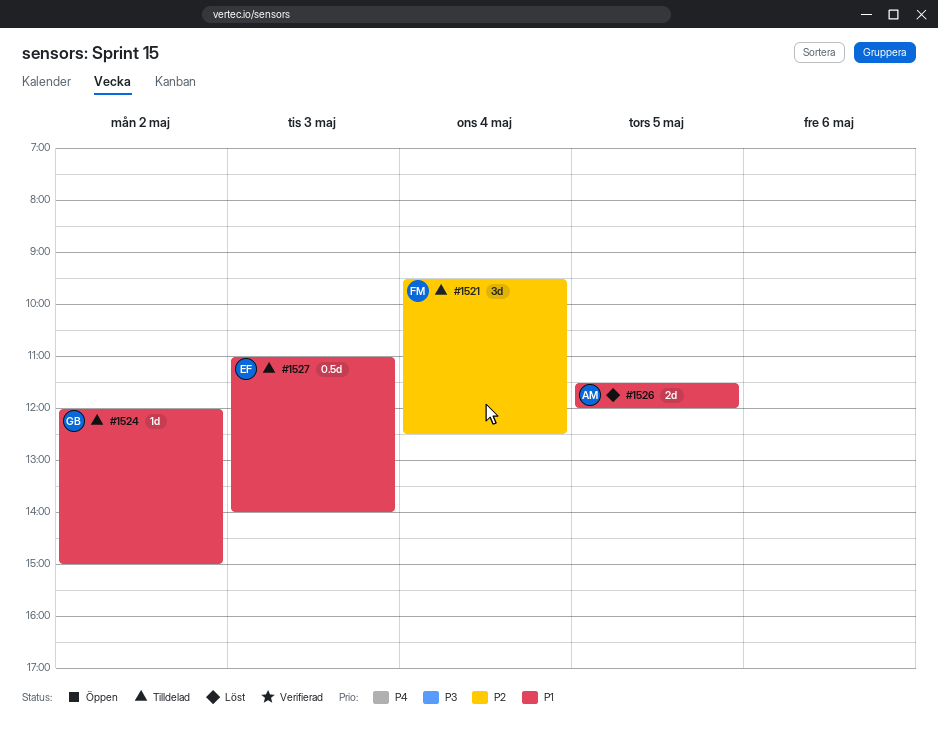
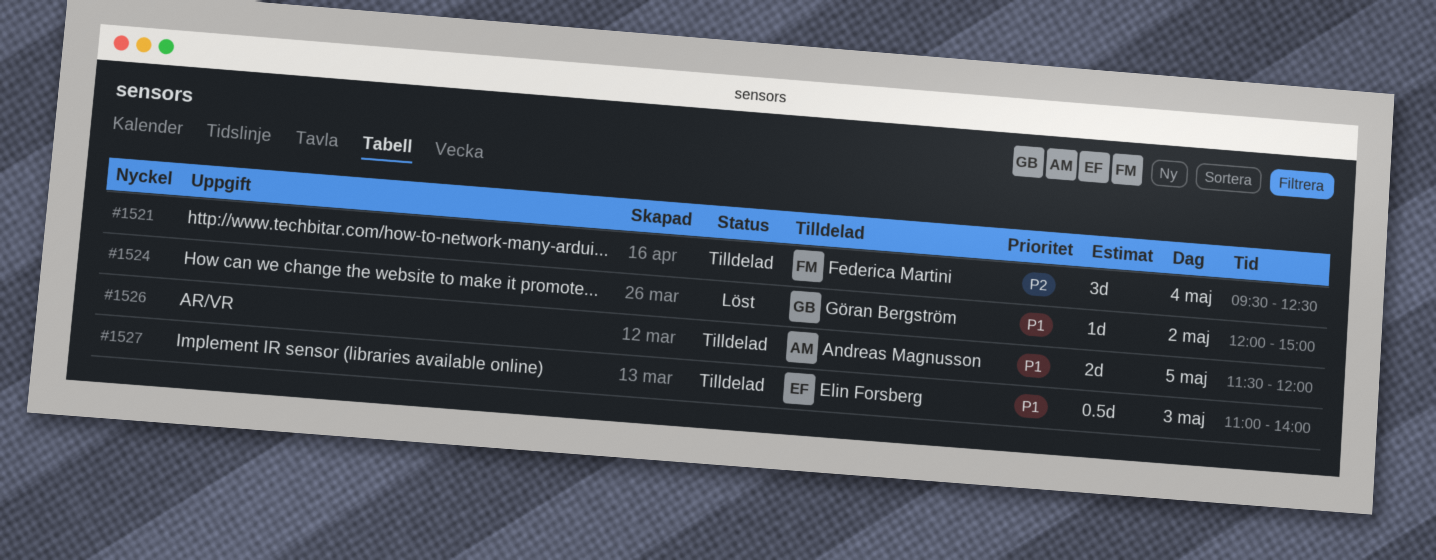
#1524, status: Tilldelad -> Löst
#1526, status: Löst -> Tilldelad

